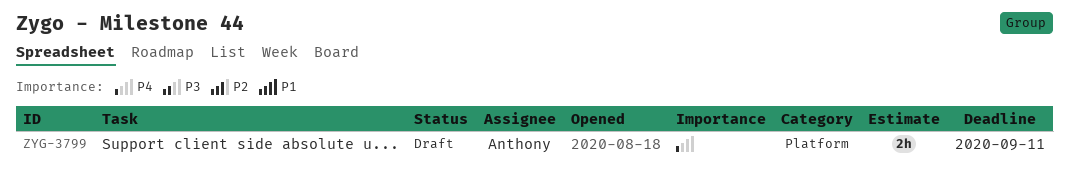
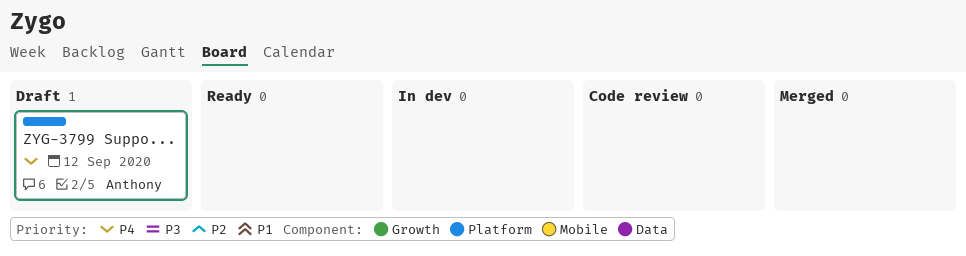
ZYG-3799, due: Sep 11 -> Sep 12

